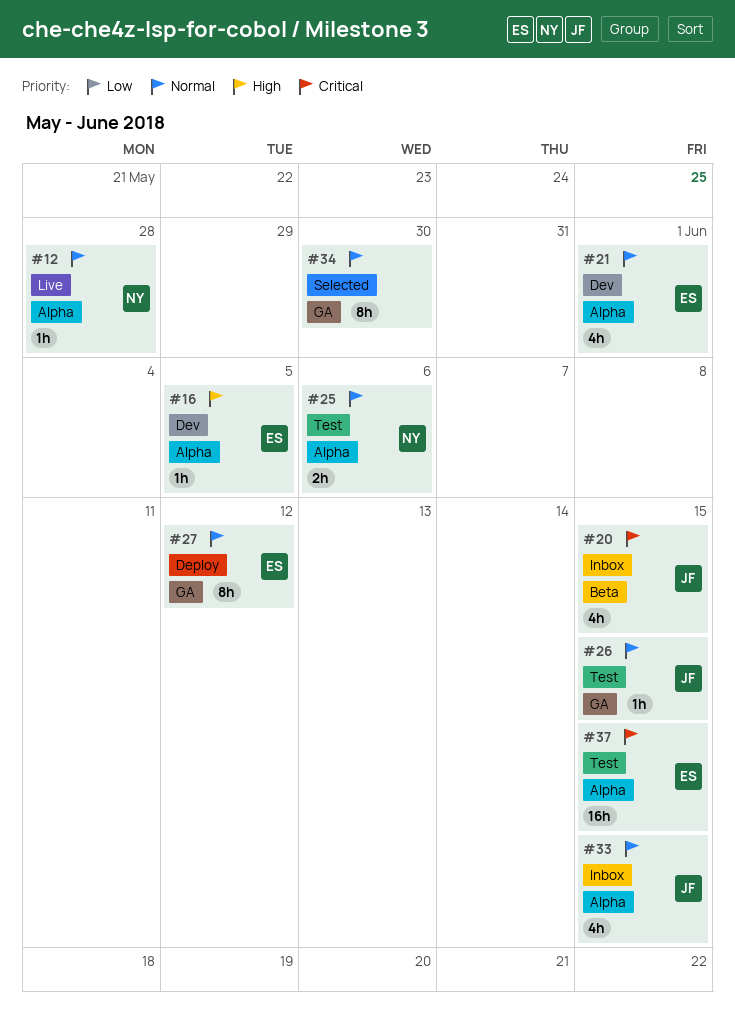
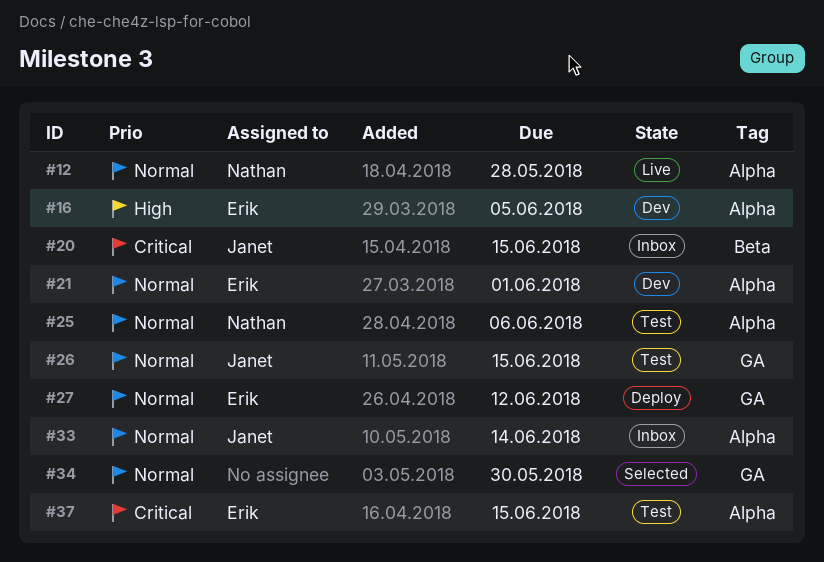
#33, due: Jun 15 -> Jun 14

